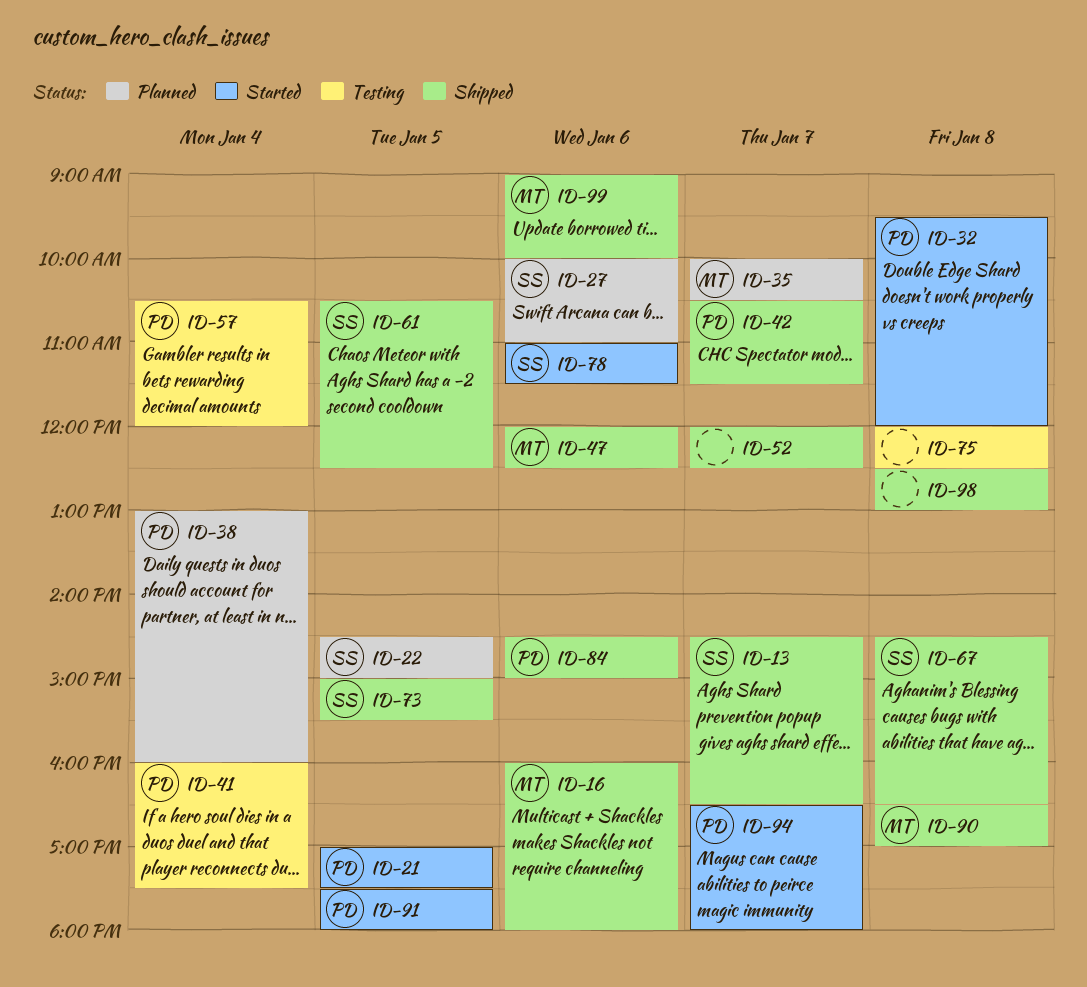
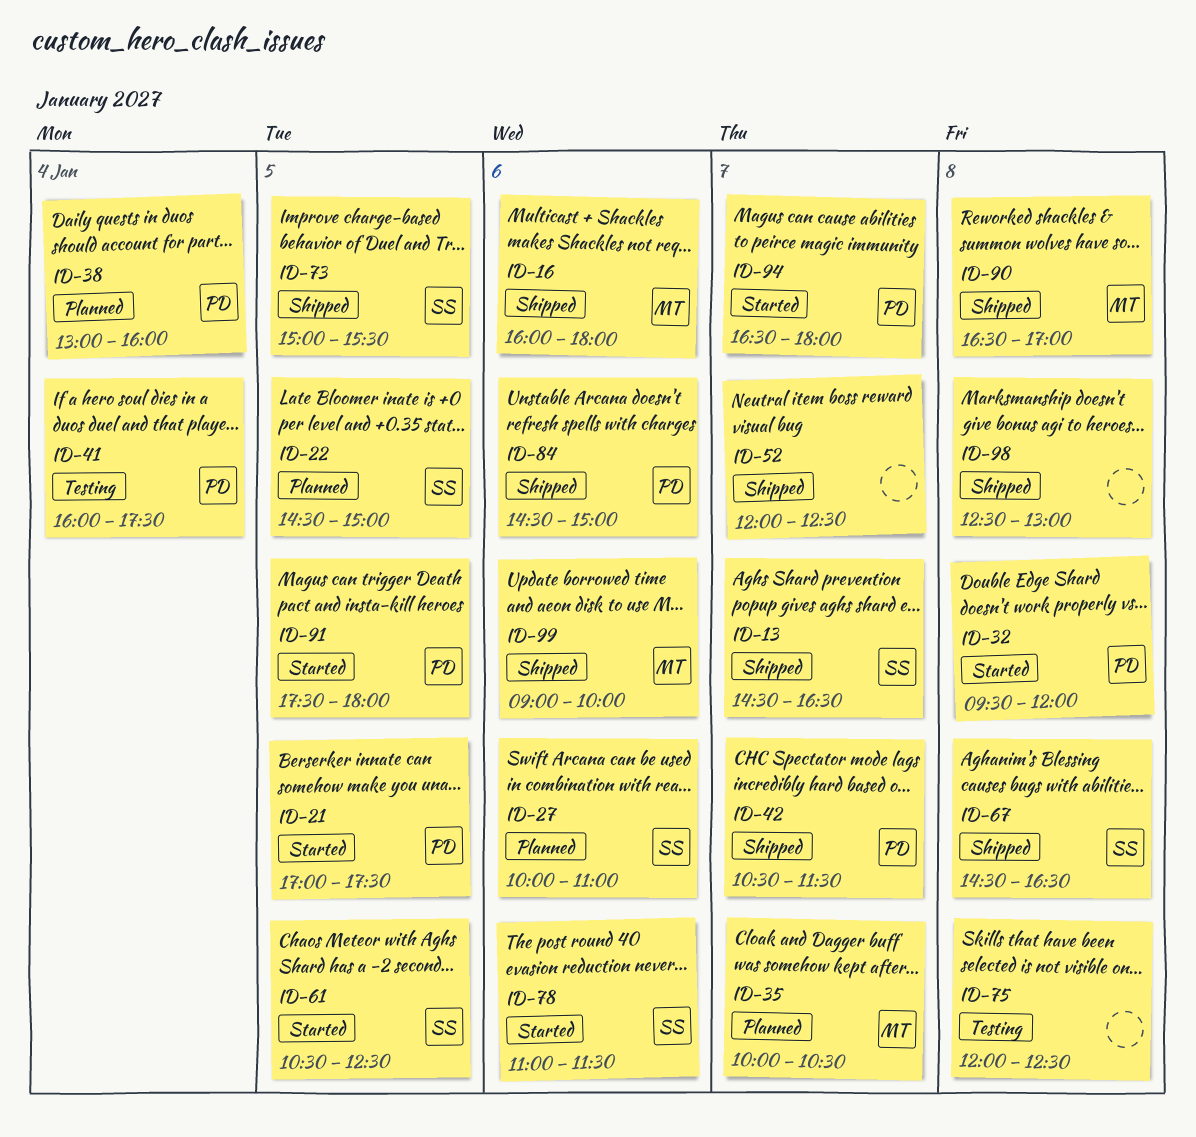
ID-47: present -> none
ID-57: present -> none
ID-61, status: Shipped -> Started

